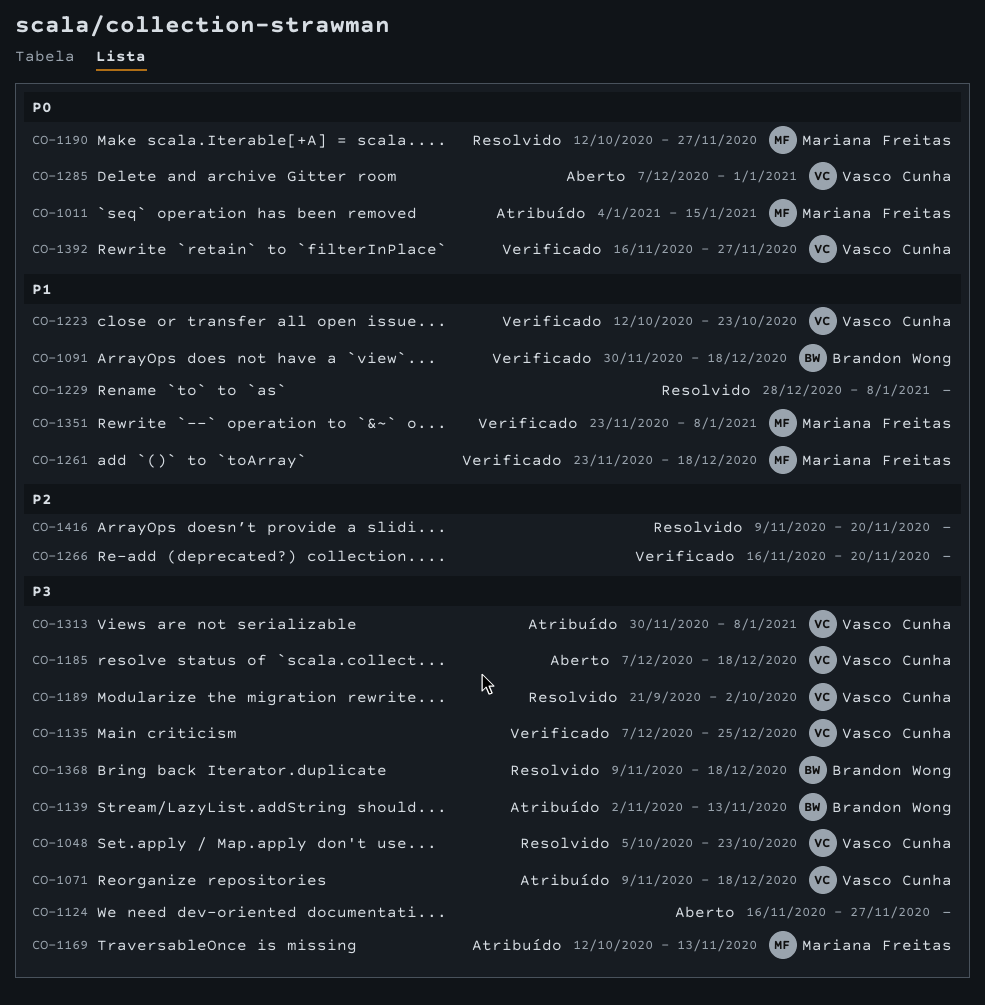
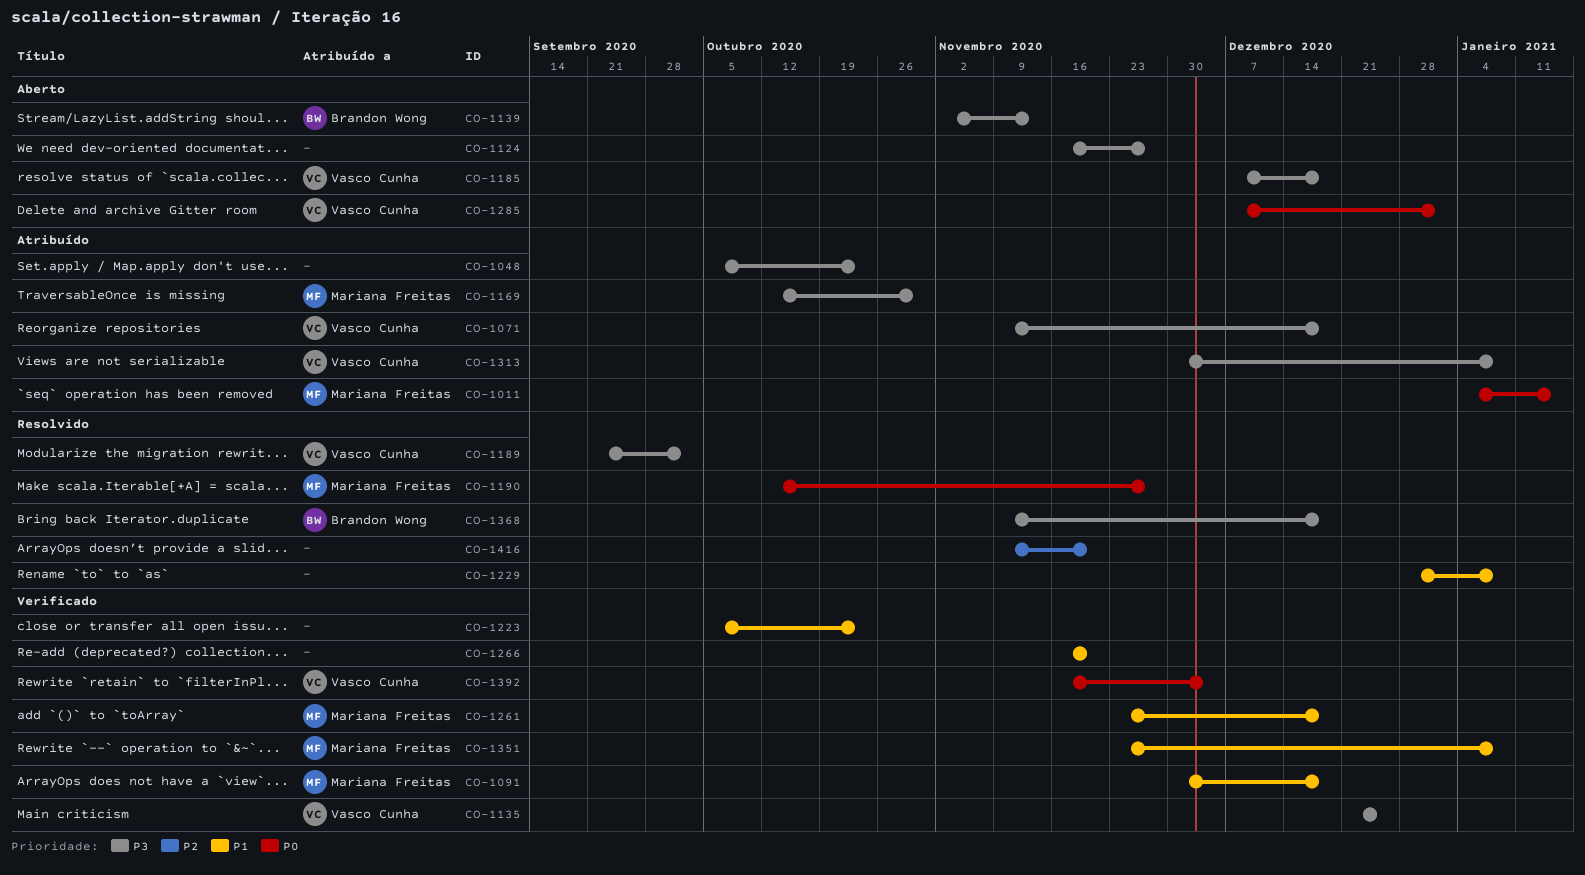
CO-1048, status: Resolvido -> Atribuído
CO-1048, owner: Vasco Cunha -> none
CO-1091, owner: Brandon Wong -> Mariana Freitas
CO-1135, start: Dec 7 -> Dec 21
CO-1139, status: Atribuído -> Aberto
CO-1169, due: Nov 13 -> Oct 30
CO-1223, owner: Vasco Cunha -> none
CO-1223, start: Oct 12 -> Oct 5
CO-1266, priority: P2 -> P1
CO-1392, due: Nov 27 -> Dec 4

